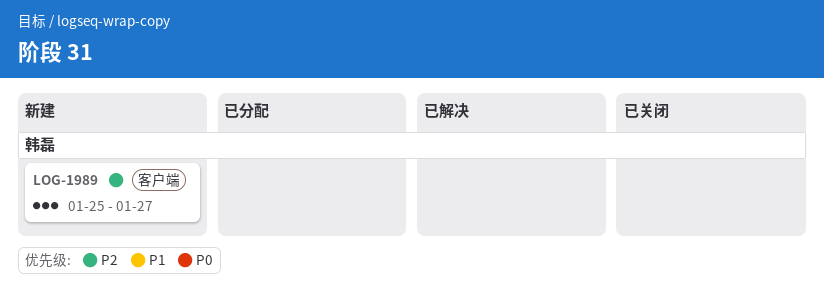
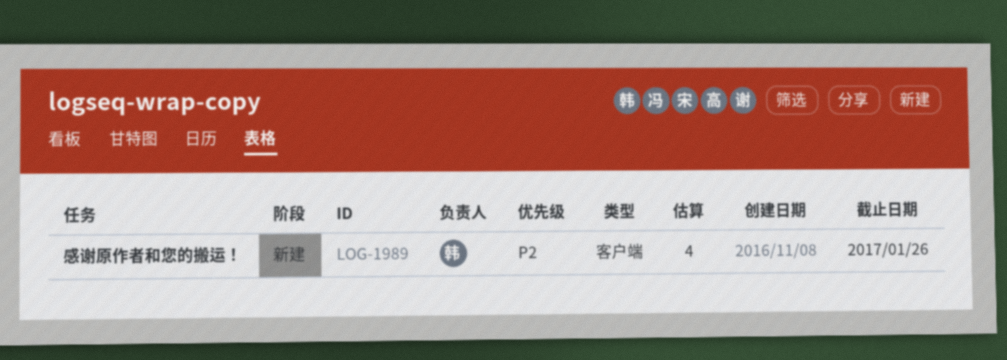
LOG-1989, estimate: 3 -> 4
LOG-1989, due: Jan 27 -> Jan 26

